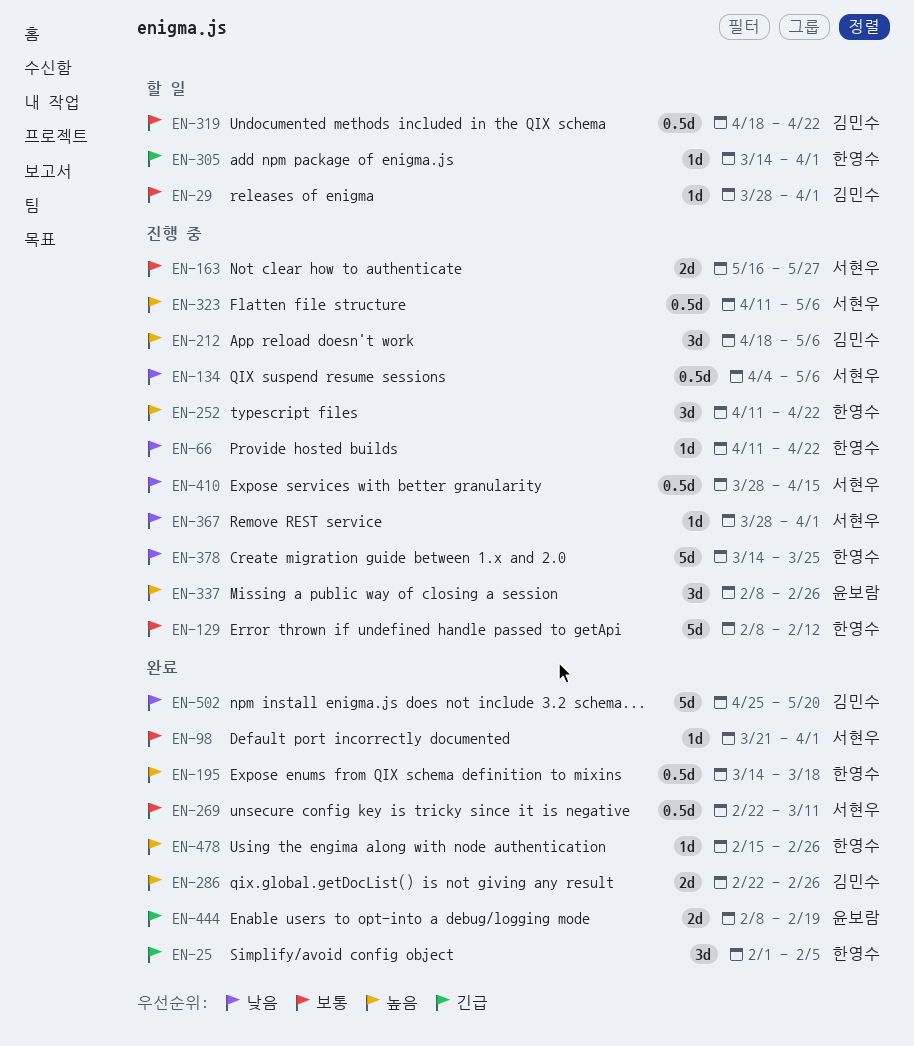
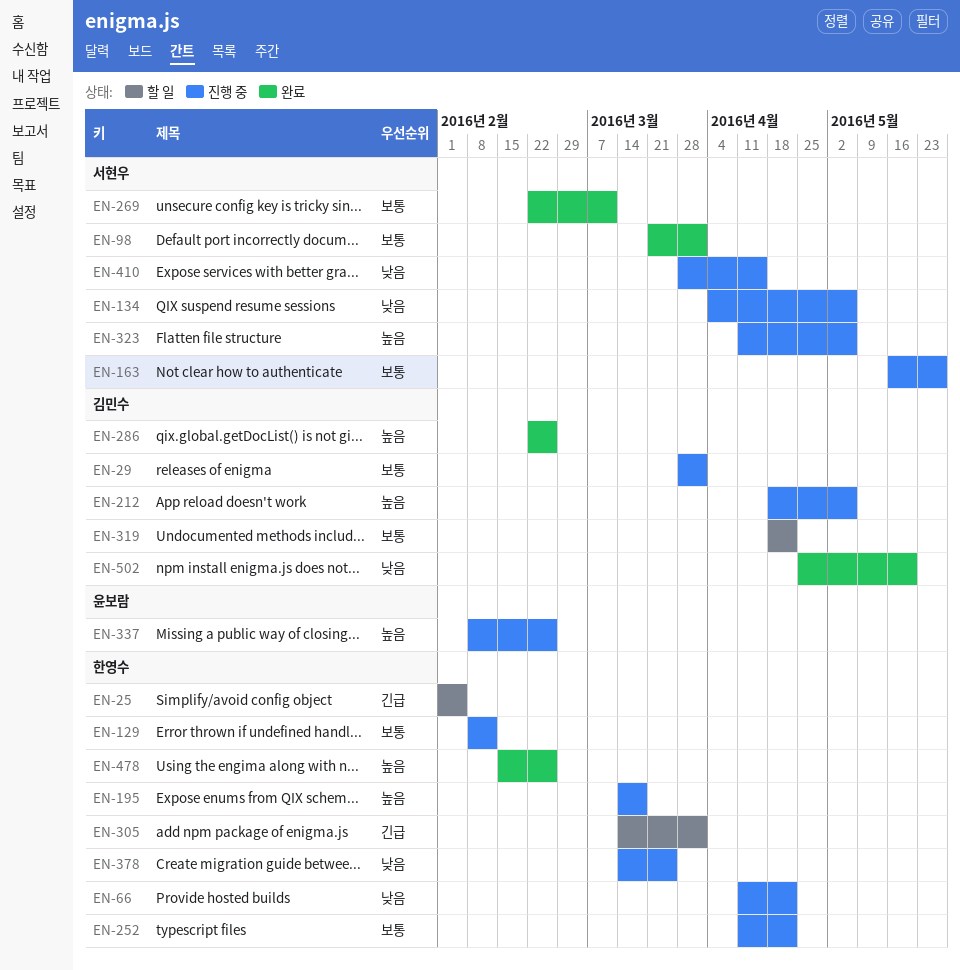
EN-25, status: 완료 -> 할 일
EN-29, status: 할 일 -> 진행 중
EN-195, status: 완료 -> 진행 중
EN-252, priority: 높음 -> 보통
EN-367: present -> none
EN-444: present -> none

